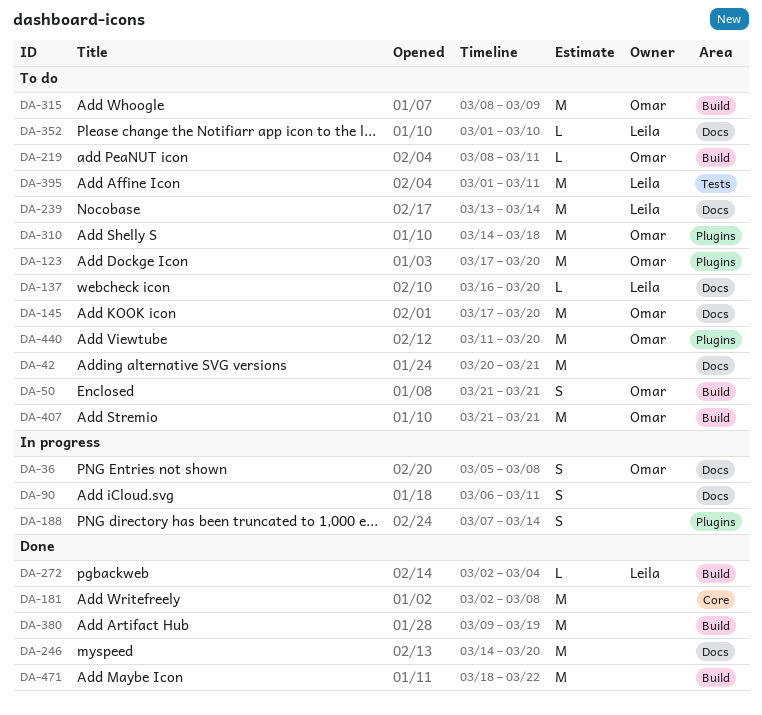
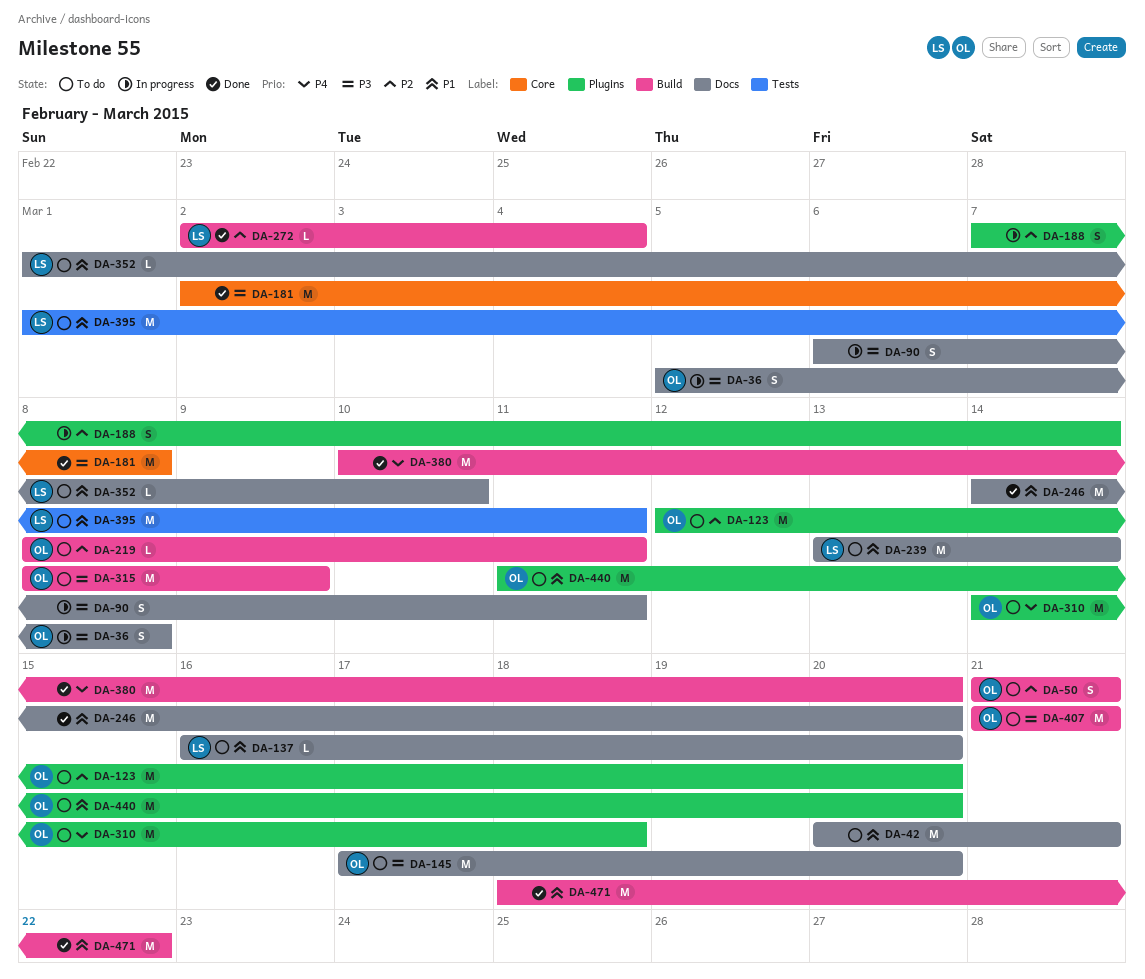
DA-123, start: Mar 17 -> Mar 12
DA-380, start: Mar 9 -> Mar 10
DA-380, due: Mar 19 -> Mar 20

